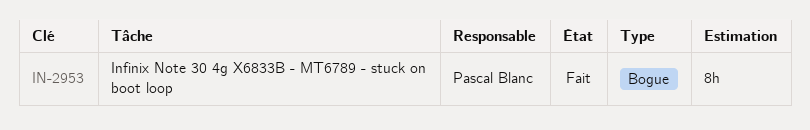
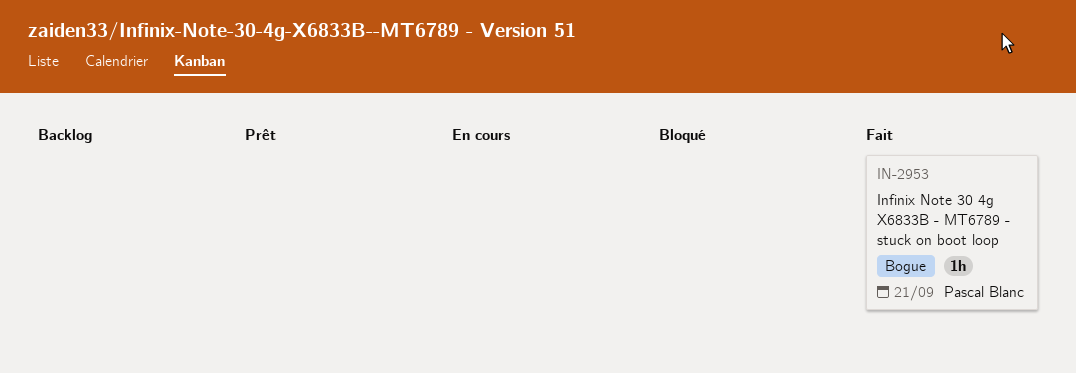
IN-2953, estimate: 8h -> 1h

